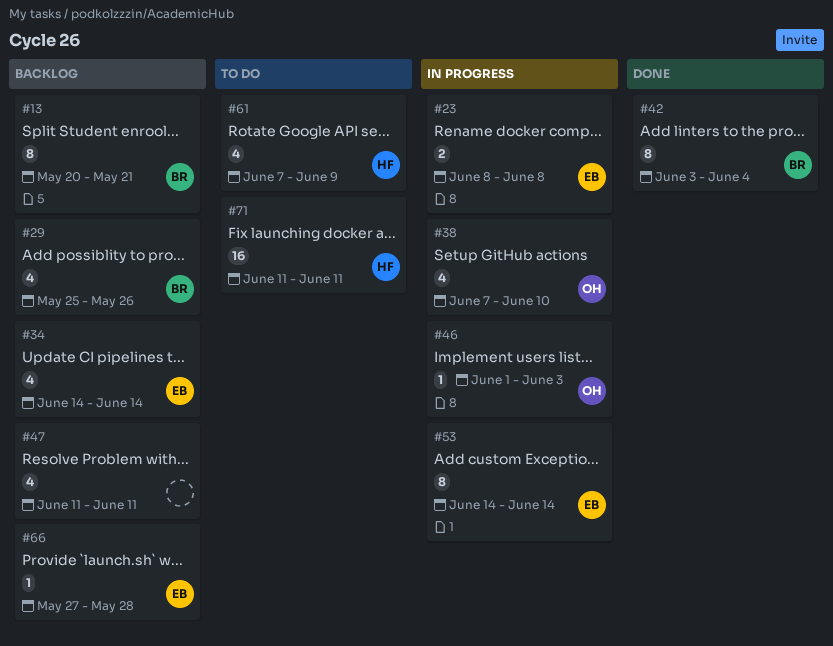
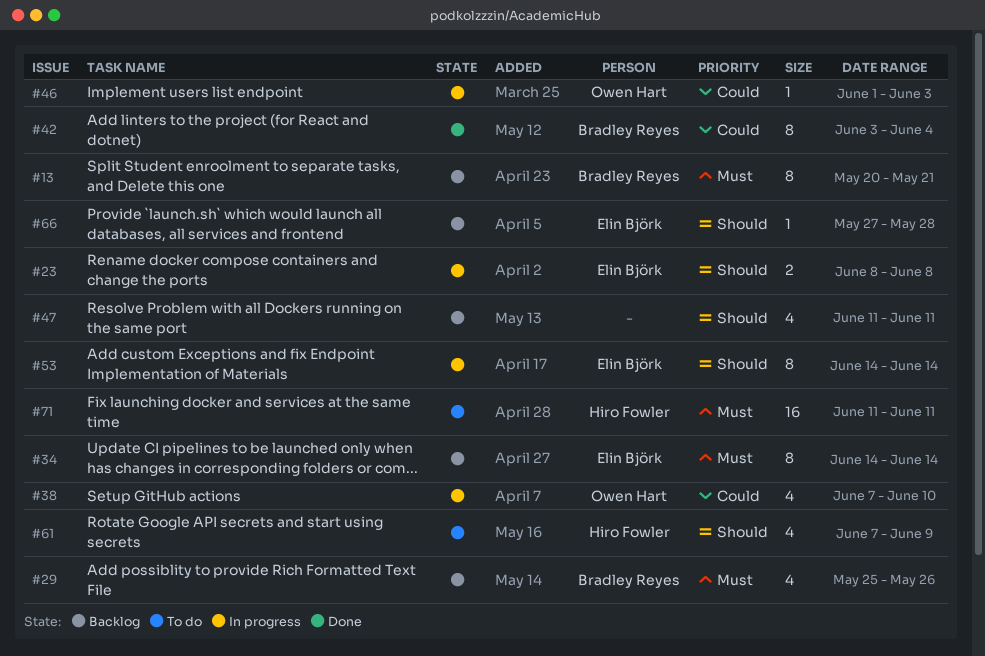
#34, estimate: 4 -> 8

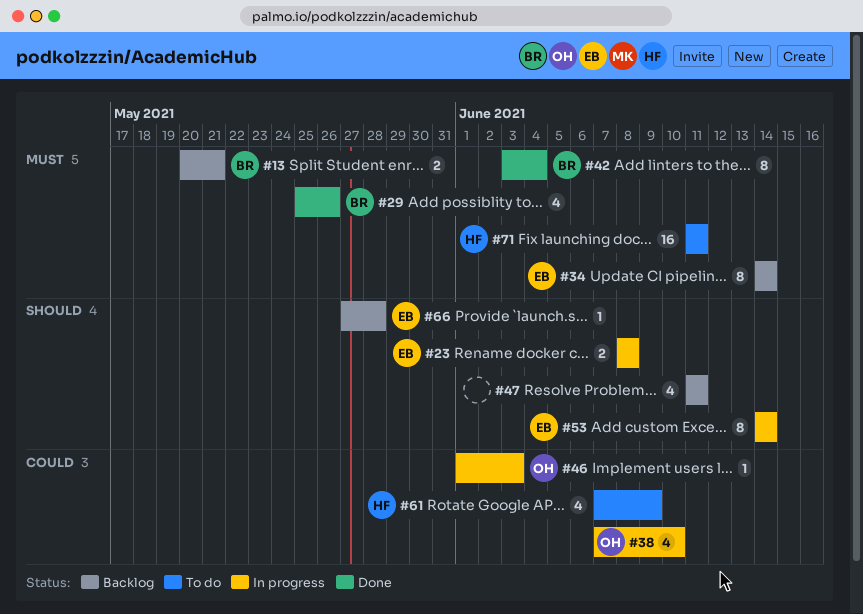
#13, estimate: 8 -> 2
#29, status: Backlog -> Done
#42, priority: Could -> Must
#61, priority: Should -> Could

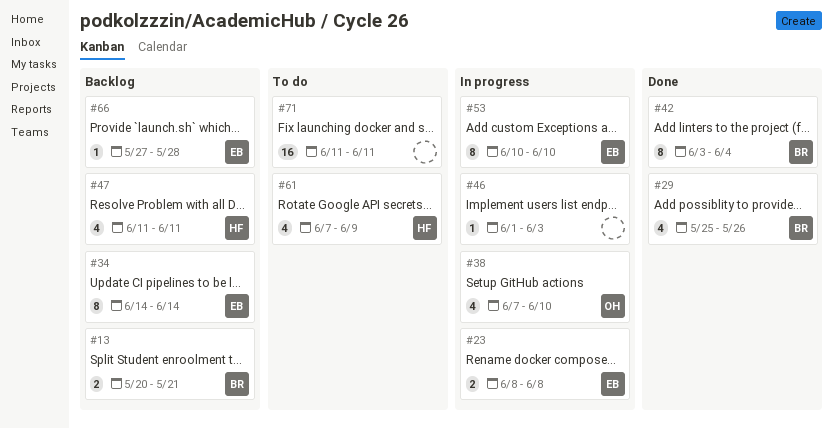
#46, owner: OH -> none
#47, owner: none -> HF
#53, start: Jun 14 -> Jun 10
#53, due: Jun 14 -> Jun 10
#71, owner: HF -> none

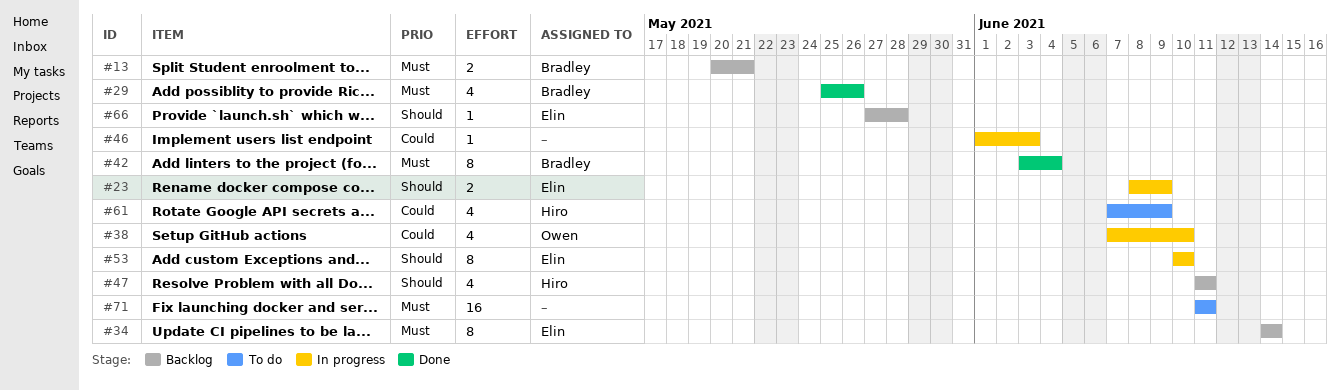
#23, due: Jun 8 -> Jun 9

